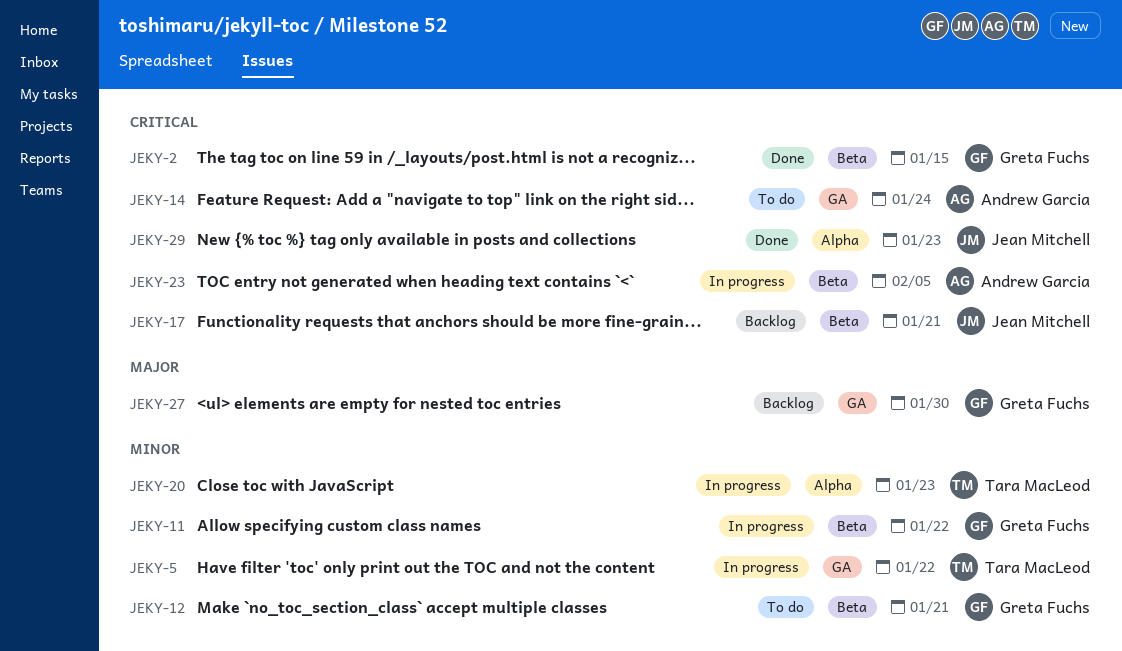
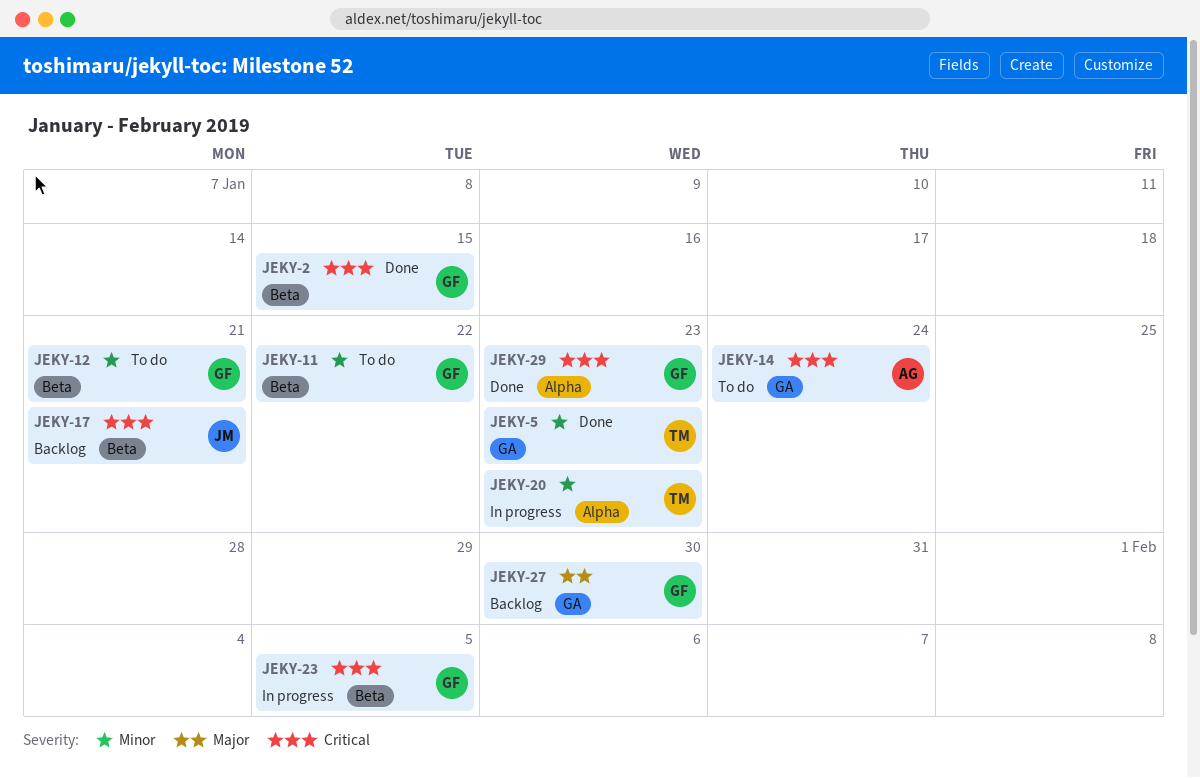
JEKY-5, status: In progress -> Done
JEKY-5, due: Jan 22 -> Jan 23
JEKY-11, status: In progress -> To do
JEKY-23, owner: Andrew Garcia -> Greta Fuchs
JEKY-29, owner: Jean Mitchell -> Greta Fuchs

